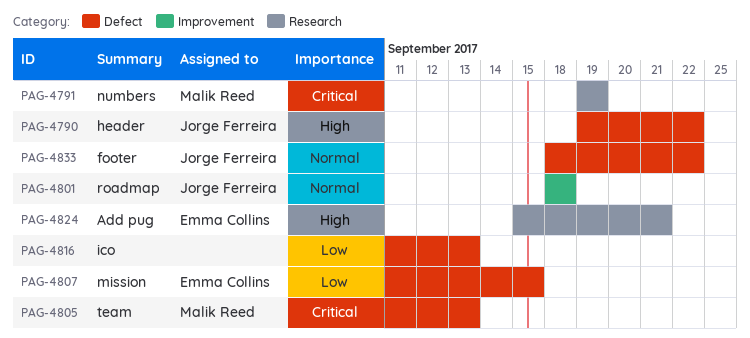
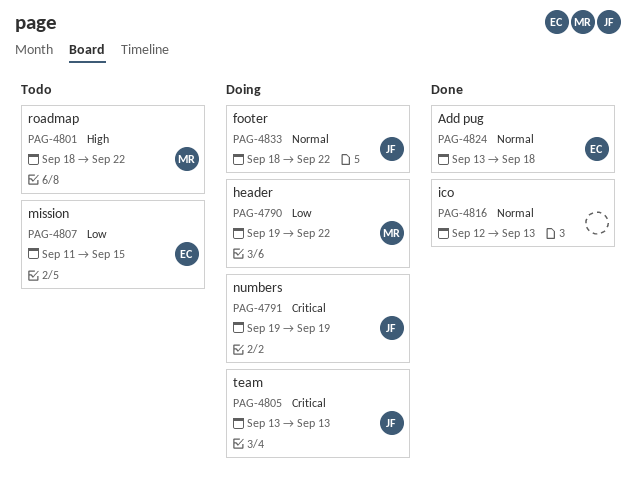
PAG-4790, owner: Jorge Ferreira -> Malik Reed
PAG-4790, priority: High -> Low
PAG-4791, owner: Malik Reed -> Jorge Ferreira
PAG-4801, owner: Jorge Ferreira -> Malik Reed
PAG-4801, priority: Normal -> High
PAG-4801, due: Sep 18 -> Sep 22
PAG-4805, owner: Malik Reed -> Jorge Ferreira
PAG-4805, start: Sep 11 -> Sep 13
PAG-4816, priority: Low -> Normal
PAG-4816, start: Sep 11 -> Sep 12
PAG-4824, priority: High -> Normal
PAG-4824, start: Sep 15 -> Sep 13
PAG-4824, due: Sep 21 -> Sep 18

